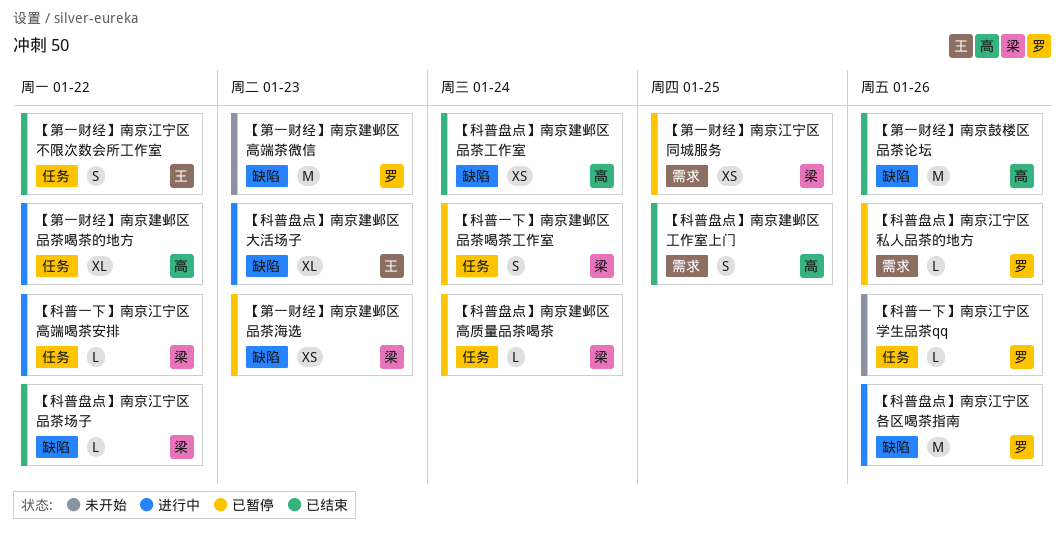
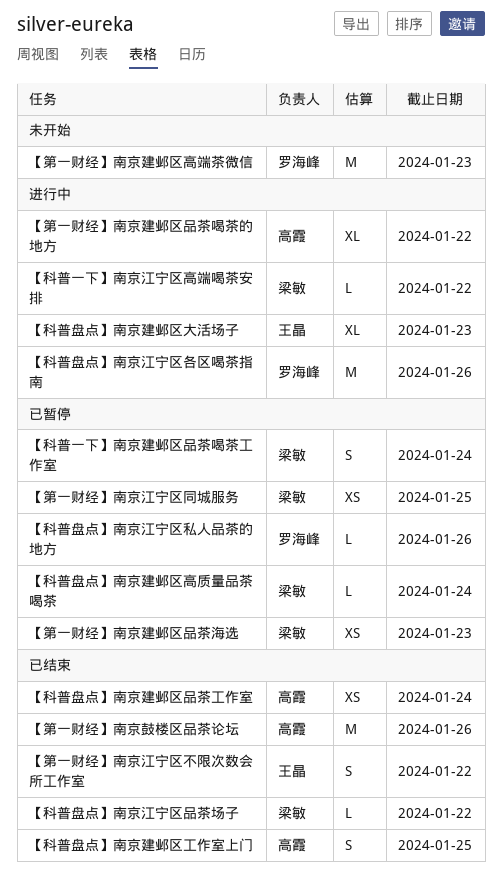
【科普一下】南京江宁区学生品茶qq: present -> none

